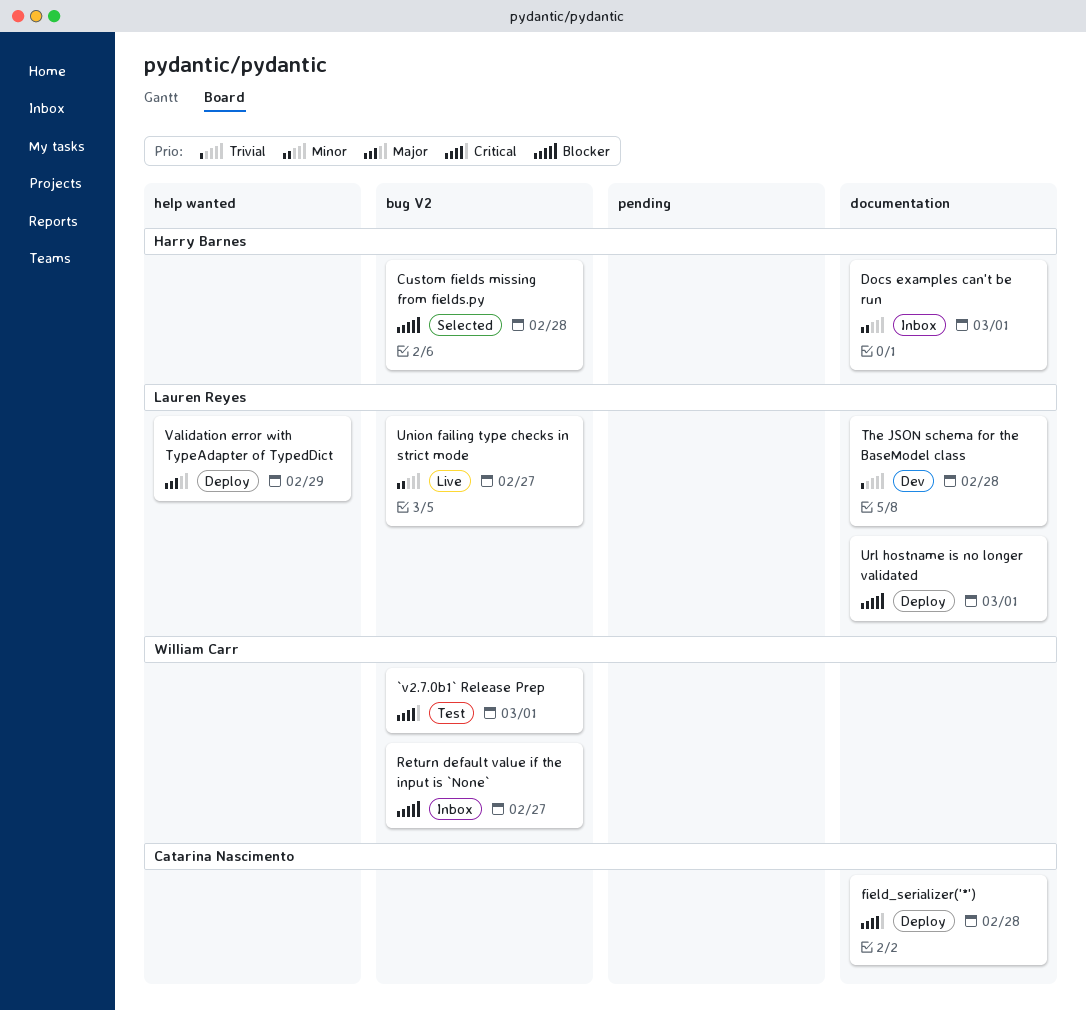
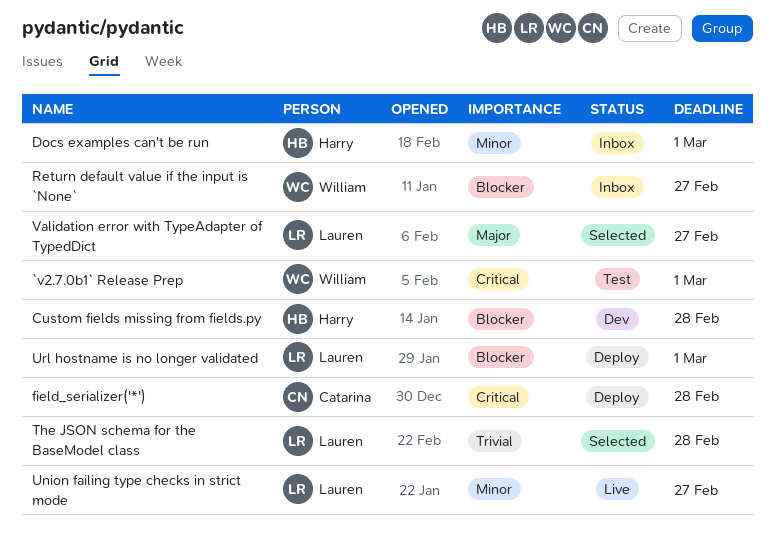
Custom fields missing from fields.py, status: Selected -> Dev
The JSON schema for the BaseModel class, status: Dev -> Selected
Validation error with TypeAdapter of TypedDict, status: Deploy -> Selected
Validation error with TypeAdapter of TypedDict, due: Feb 29 -> Feb 27

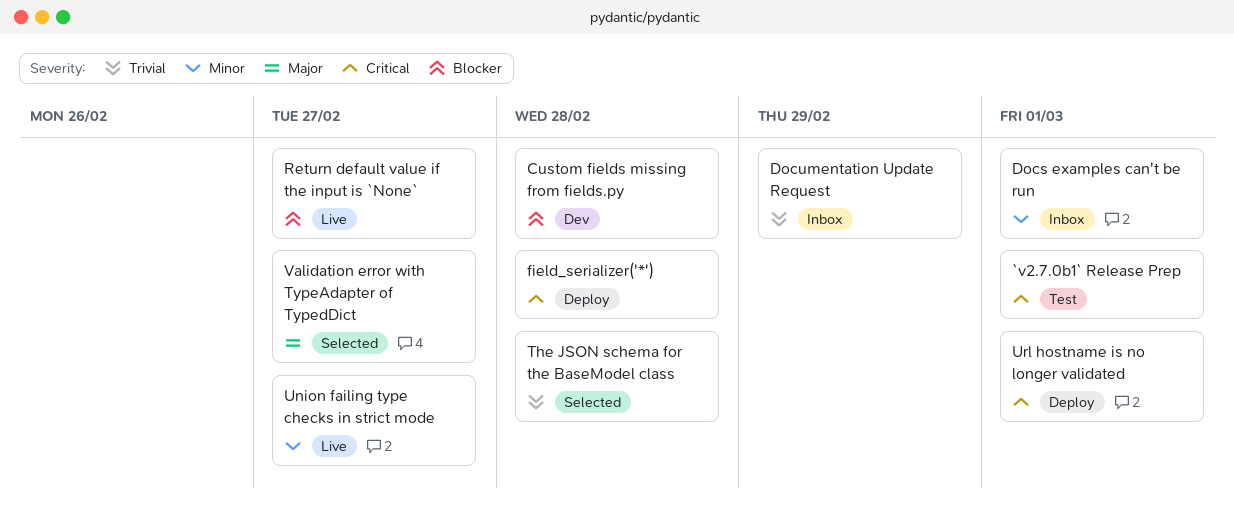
Documentation Update Request: none -> present
Return default value if the input is `None`, status: Inbox -> Live
Url hostname is no longer validated, priority: Blocker -> Critical

